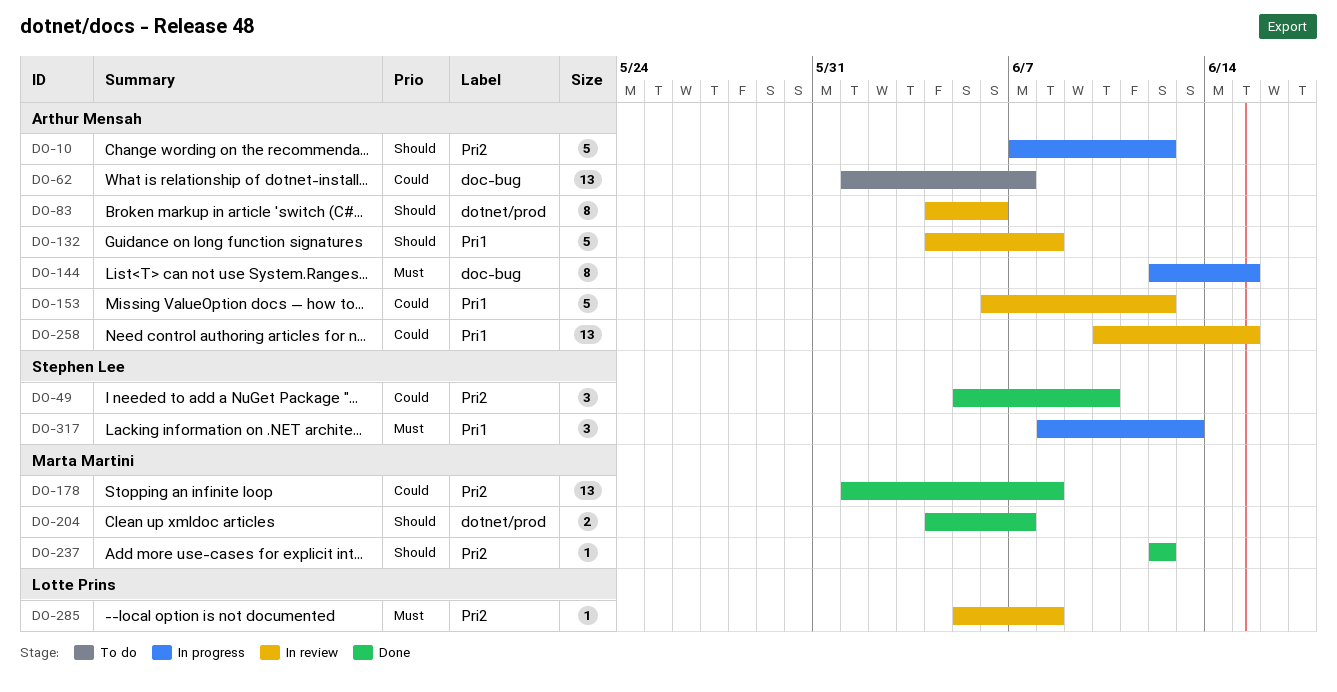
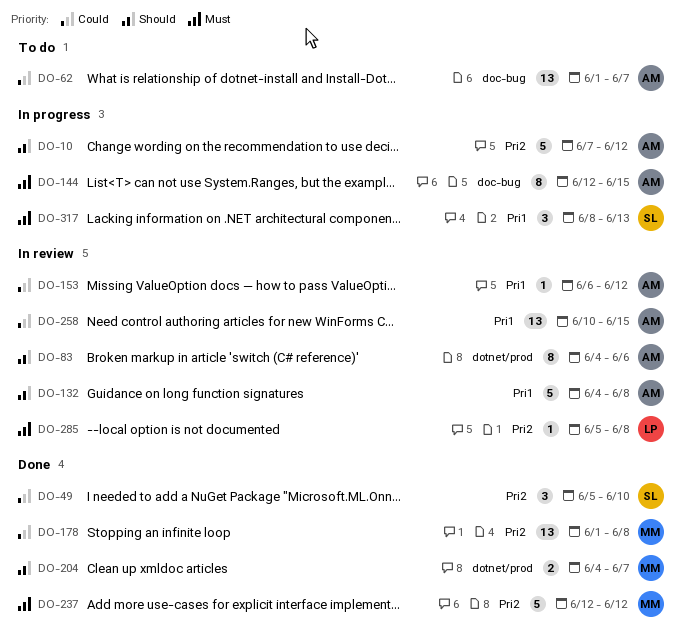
DO-153, estimate: 5 -> 1
DO-237, priority: Should -> Must
DO-237, estimate: 1 -> 5

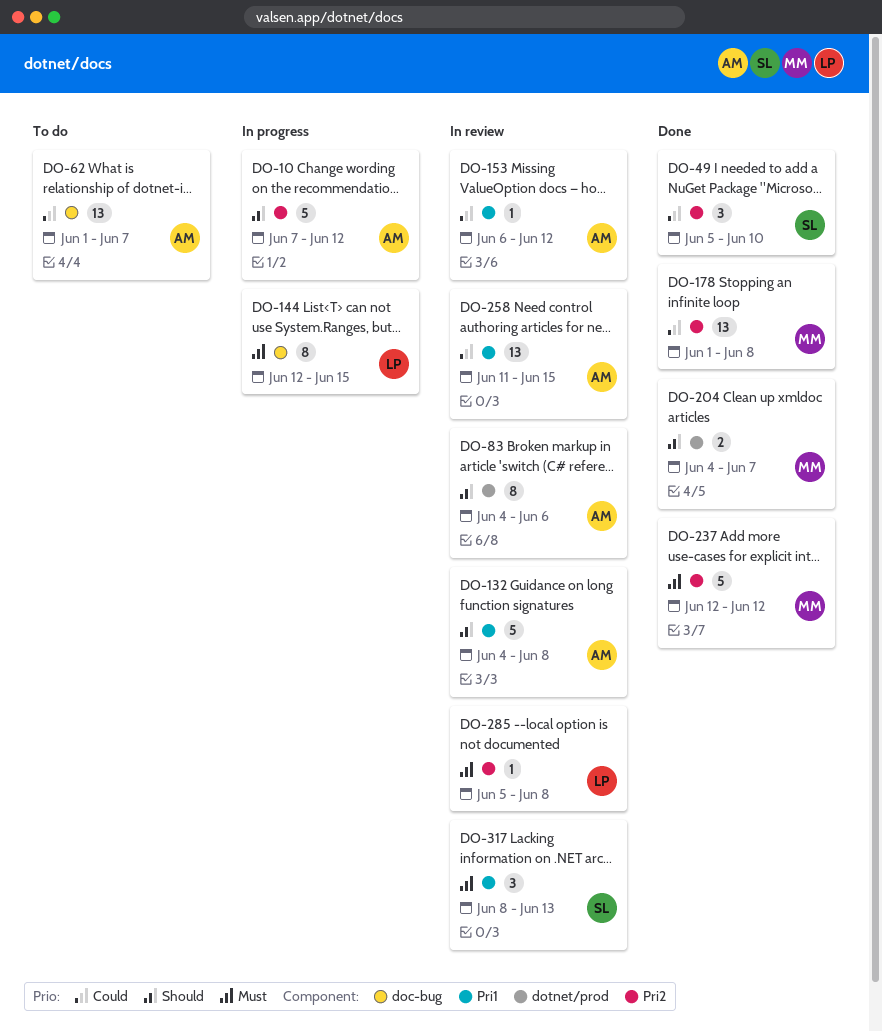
DO-144, owner: AM -> LP
DO-258, start: Jun 10 -> Jun 11
DO-317, status: In progress -> In review

